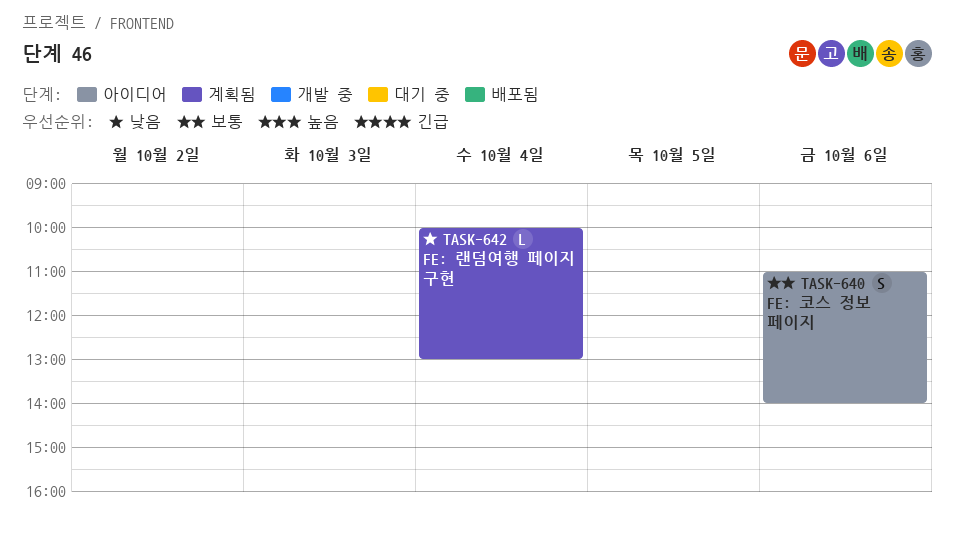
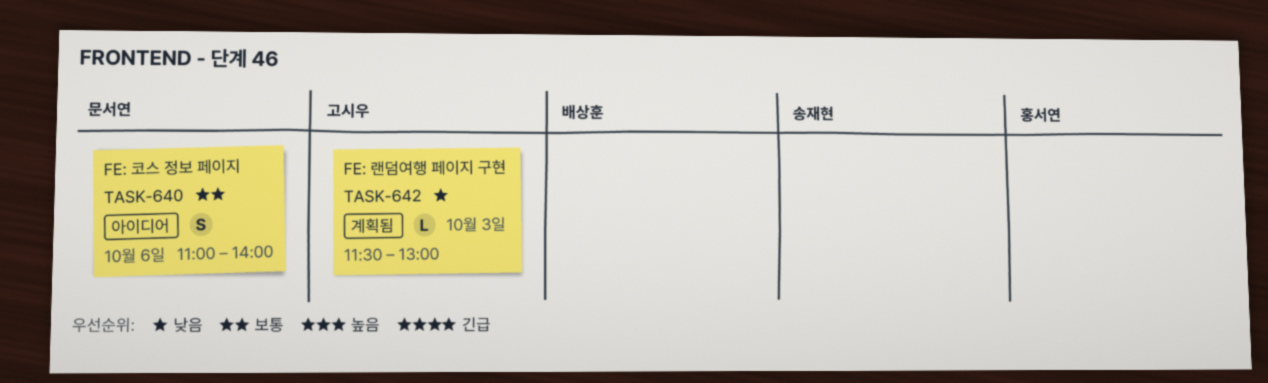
TASK-642, day: Oct 4 -> Oct 3
TASK-642, begins: 10:00 -> 11:30

